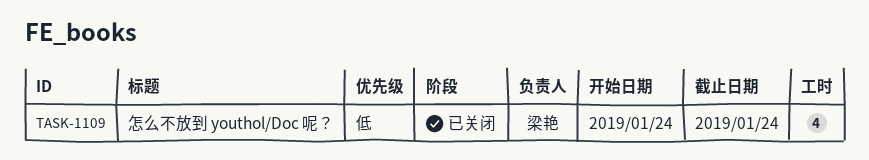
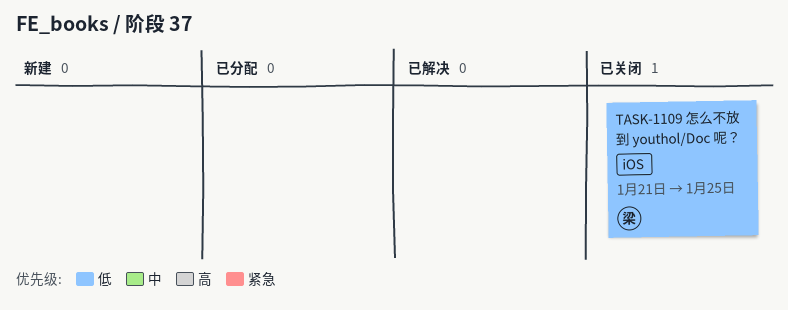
TASK-1109, start: Jan 24 -> Jan 21
TASK-1109, due: Jan 24 -> Jan 25

